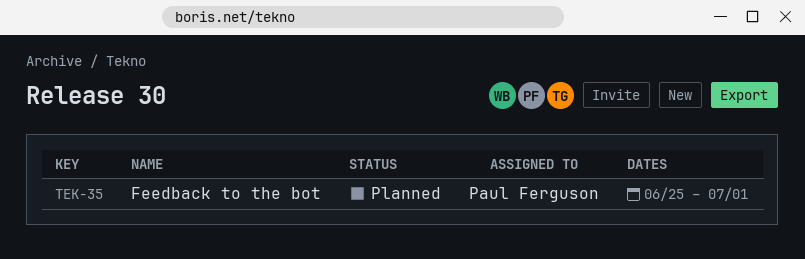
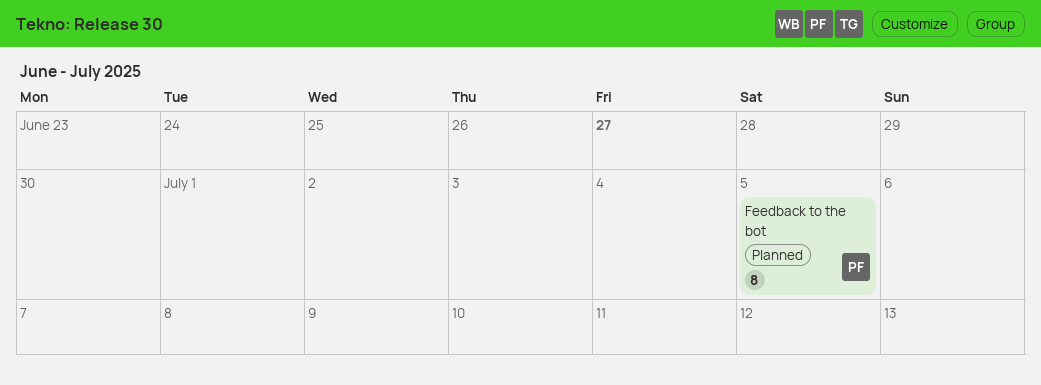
Feedback to the bot, due: Jul 1 -> Jul 5

